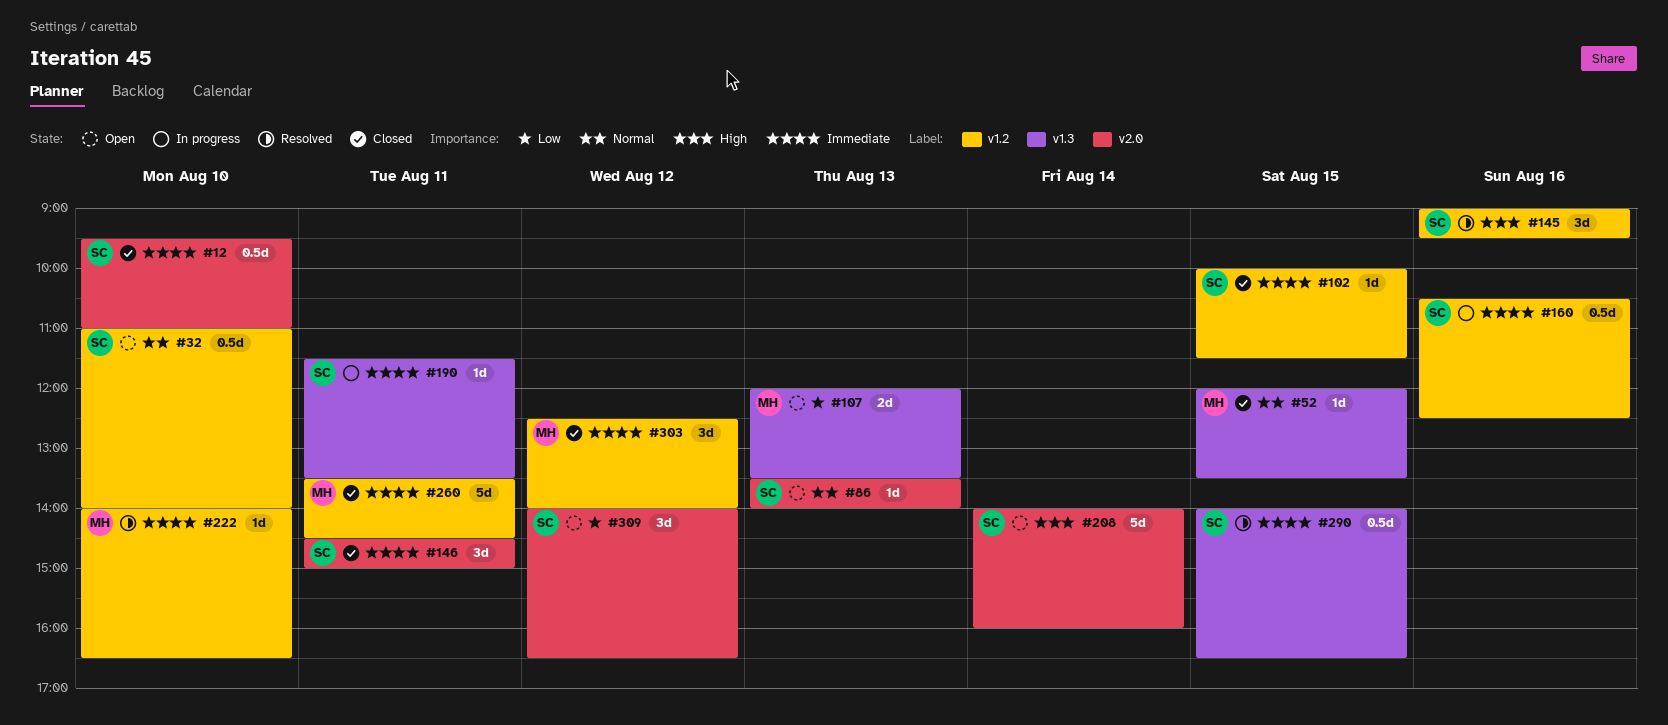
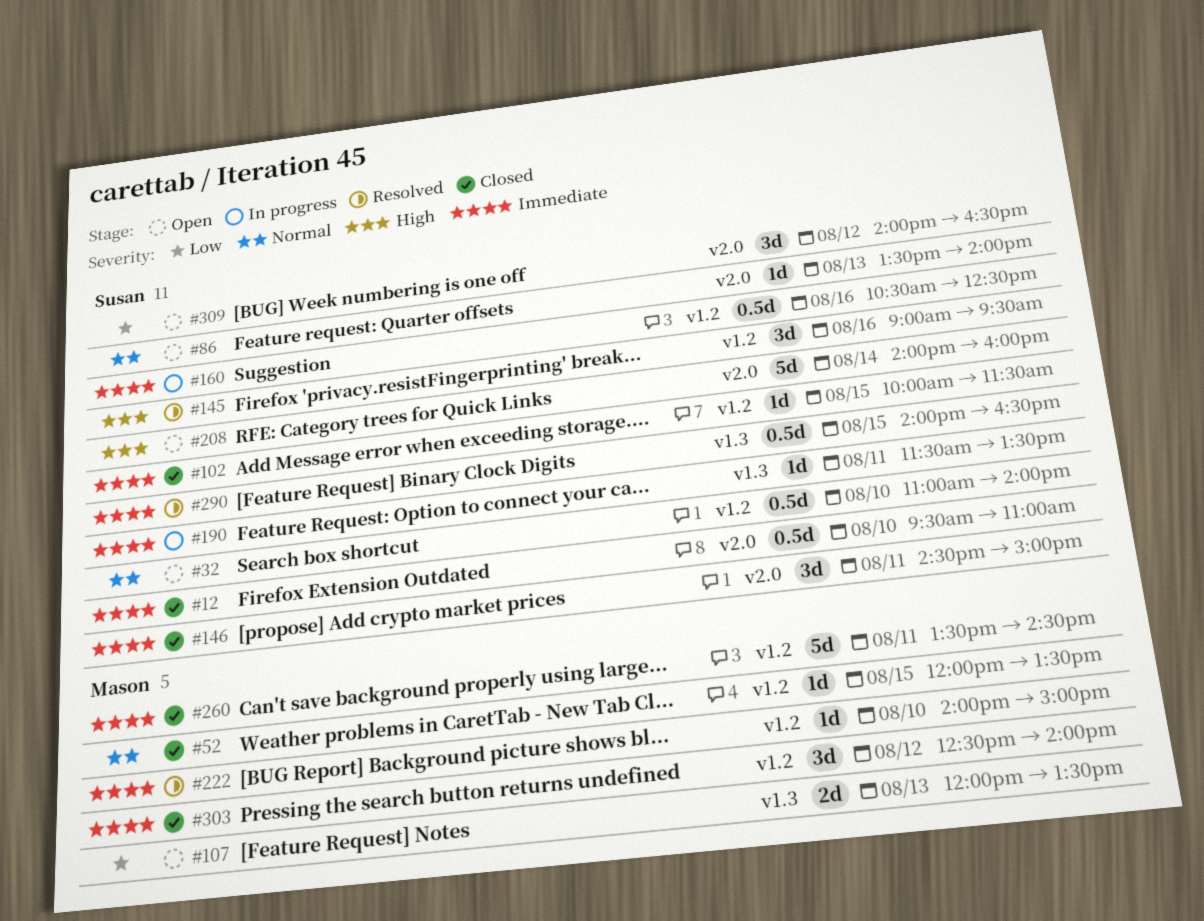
#52, label: v1.3 -> v1.2
#222, ends: 16:30 -> 15:00

